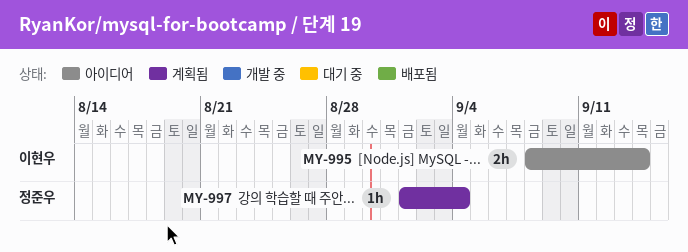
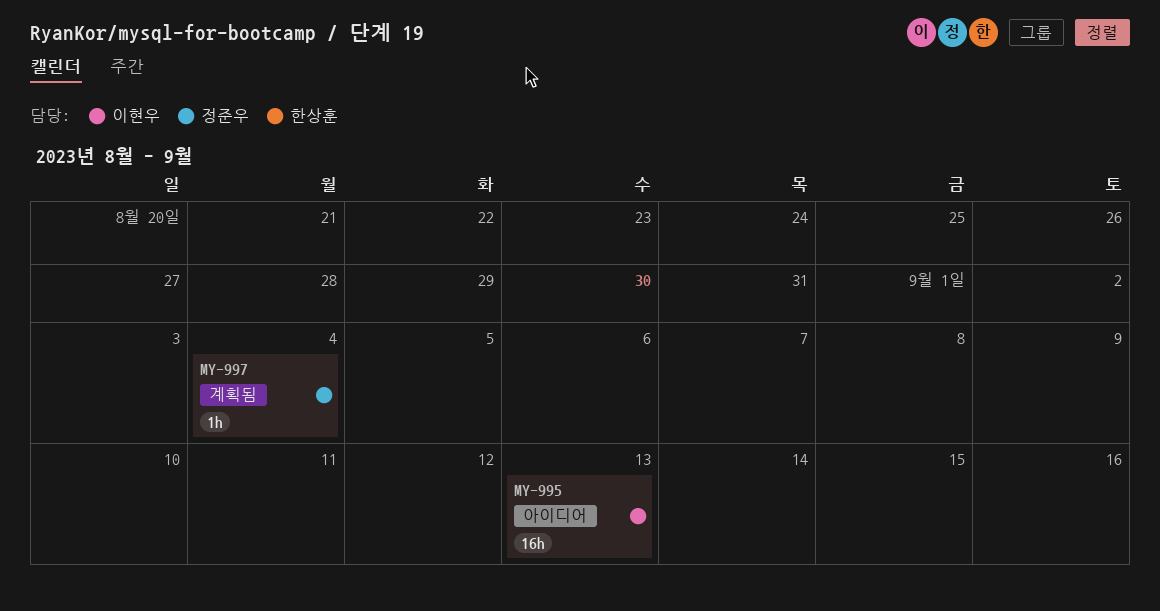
MY-995, estimate: 2h -> 16h
MY-995, due: Sep 14 -> Sep 13

